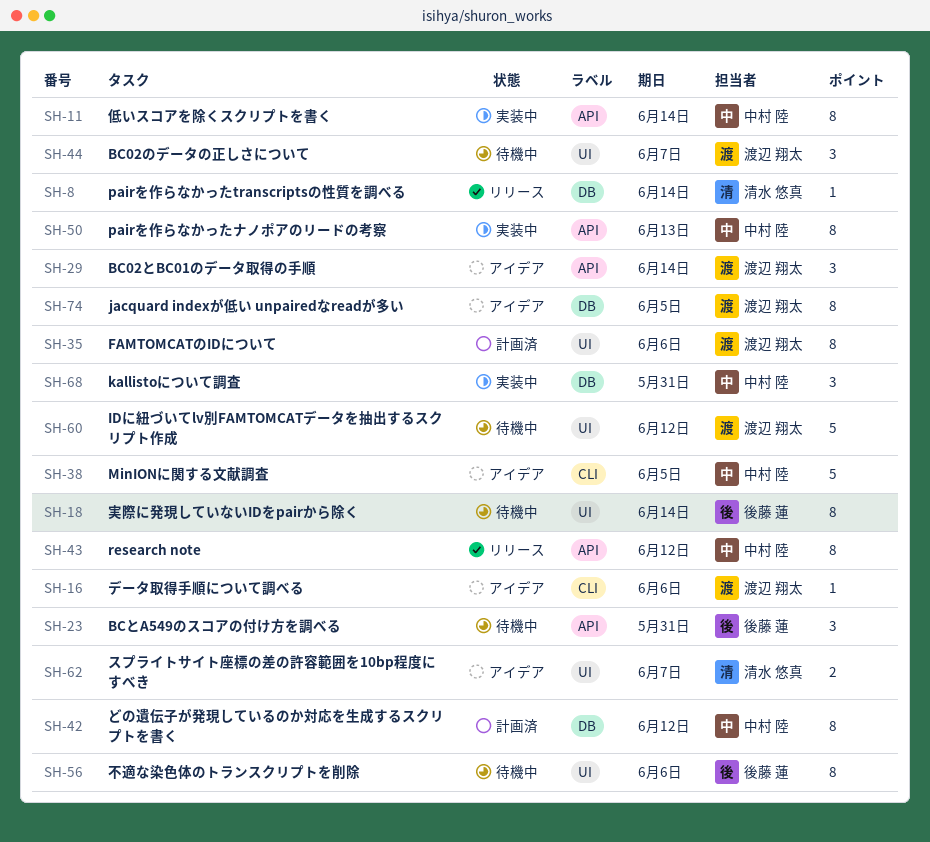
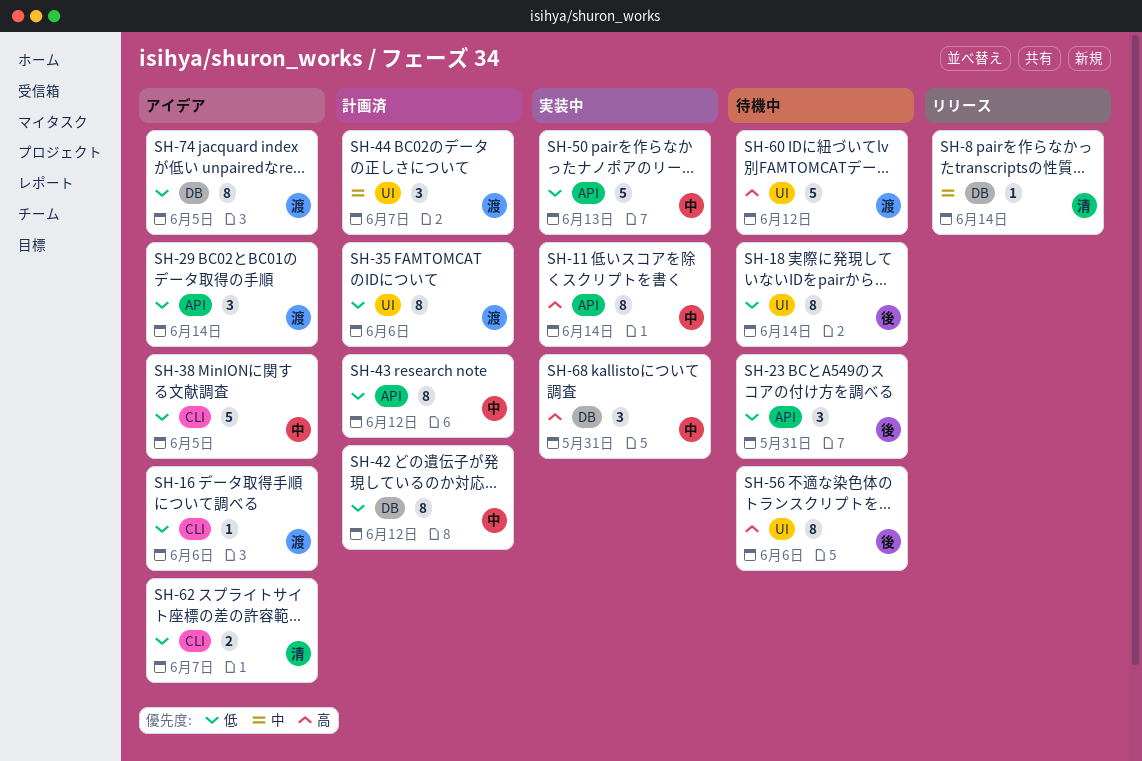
SH-43, status: リリース -> 計画済
SH-44, status: 待機中 -> 計画済
SH-50, estimate: 8 -> 5
SH-62, label: UI -> CLI

